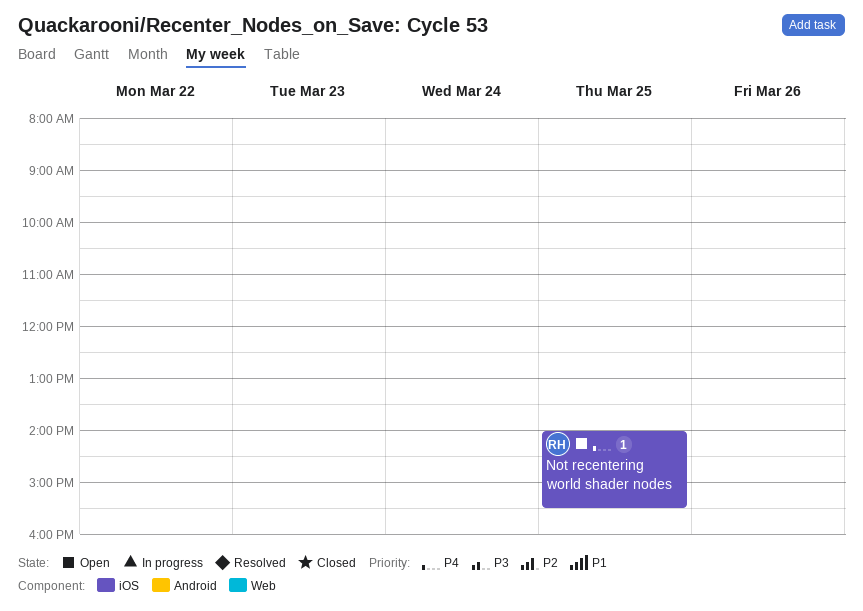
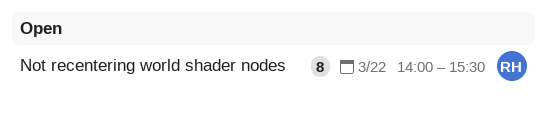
Not recentering world shader nodes, estimate: 1 -> 8
Not recentering world shader nodes, day: Mar 25 -> Mar 22

